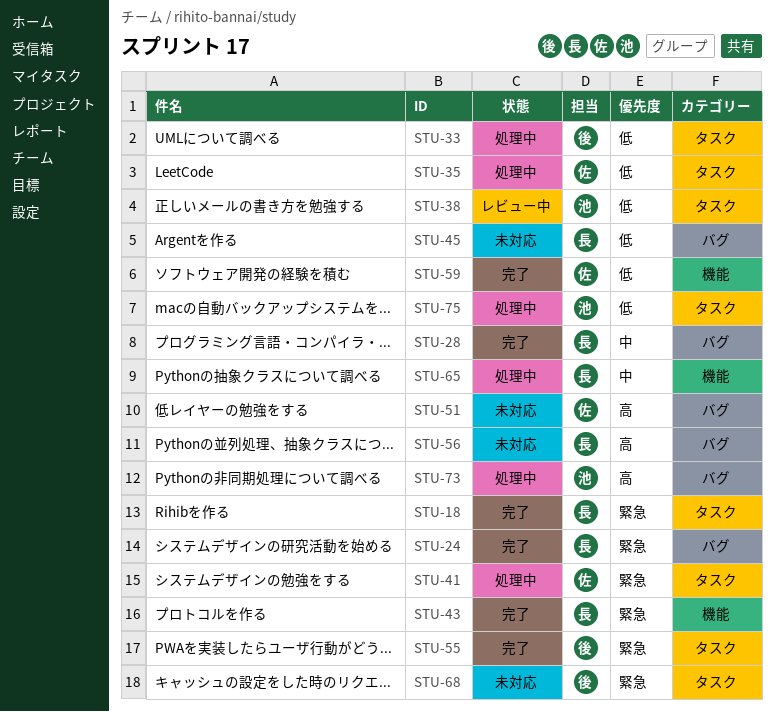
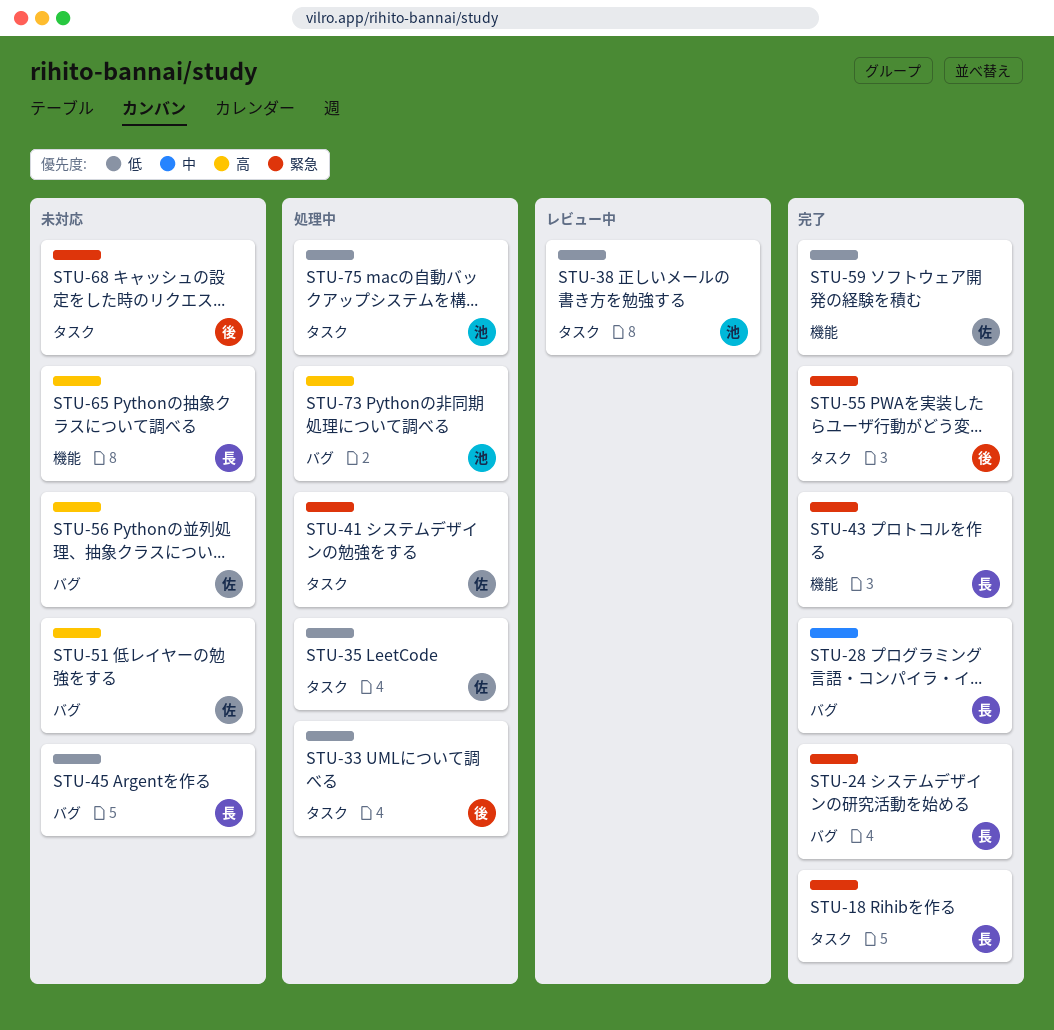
STU-56, owner: 長 -> 佐
STU-65, status: 処理中 -> 未対応
STU-65, priority: 中 -> 高

